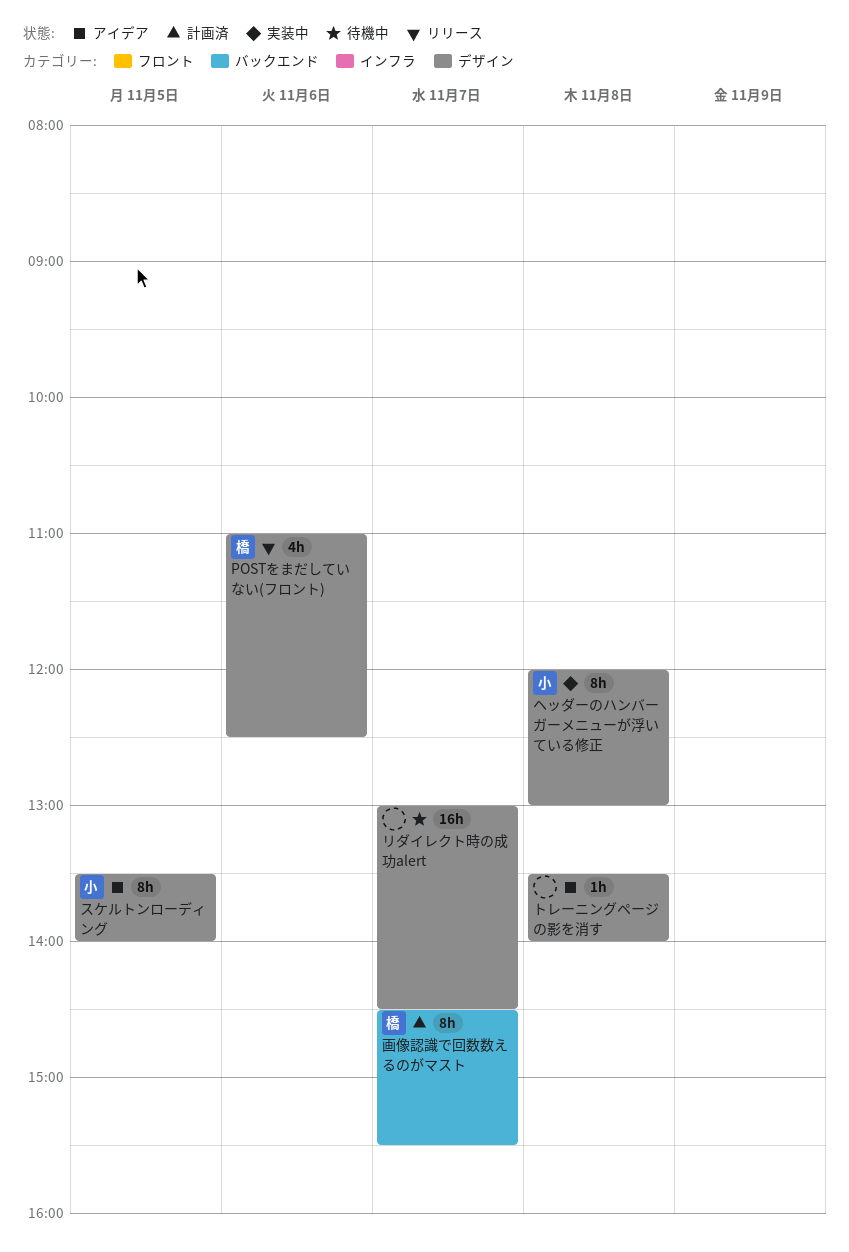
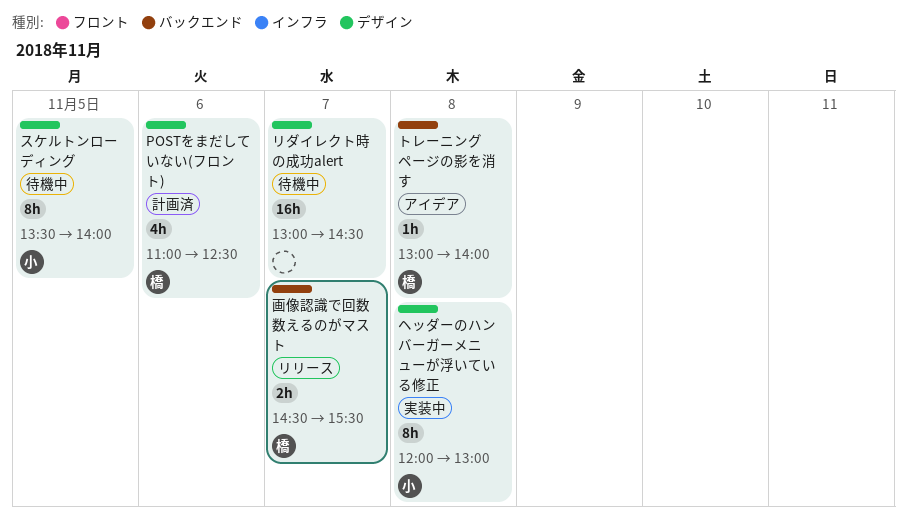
POSTをまだしていない(フロント), status: リリース -> 計画済
スケルトンローディング, status: アイデア -> 待機中
トレーニングページの影を消す, owner: none -> 橋
トレーニングページの影を消す, label: デザイン -> バックエンド
トレーニングページの影を消す, begins: 13:30 -> 13:00
画像認識で回数数えるのがマスト, status: 計画済 -> リリース
画像認識で回数数えるのがマスト, estimate: 8h -> 2h

